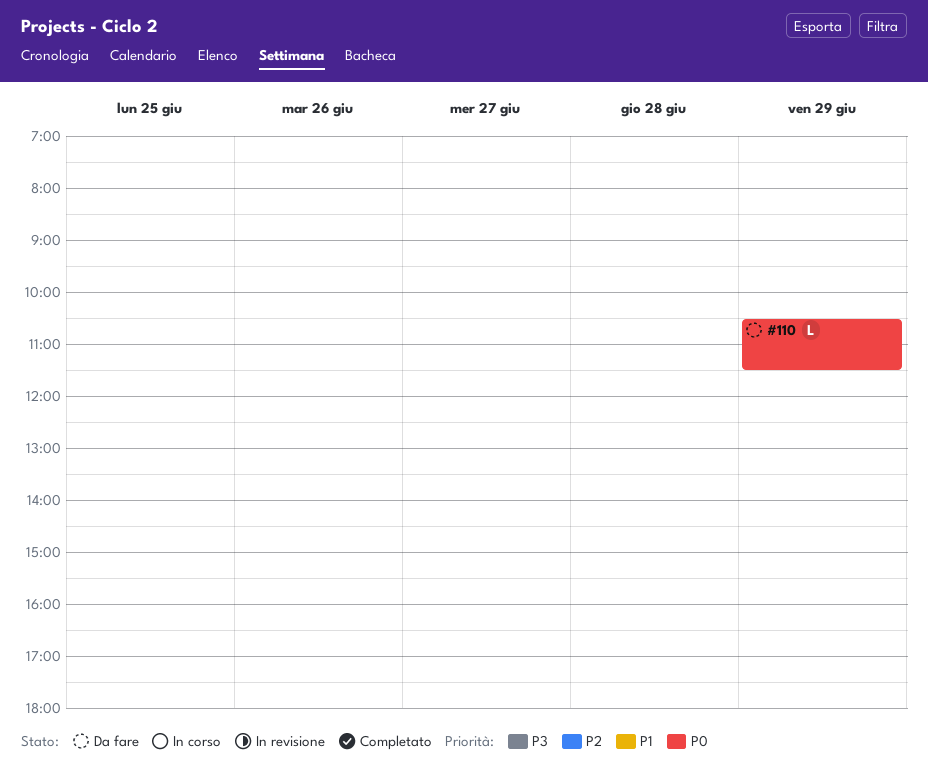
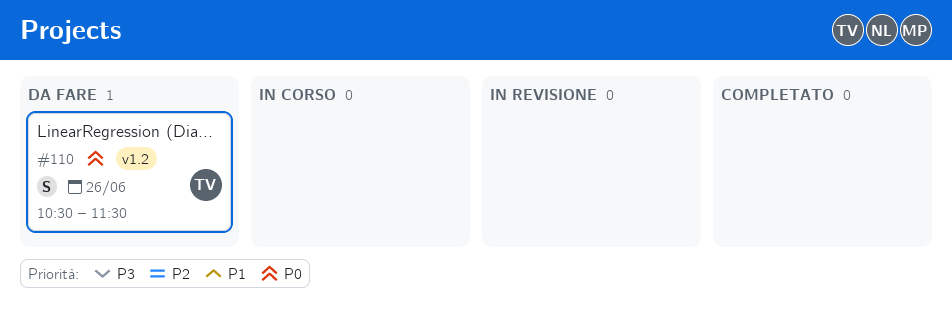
#110, estimate: L -> S
#110, day: Jun 29 -> Jun 26

